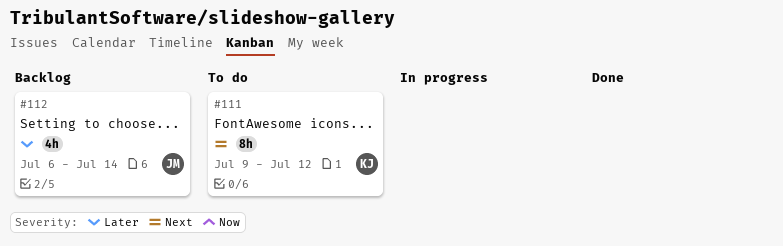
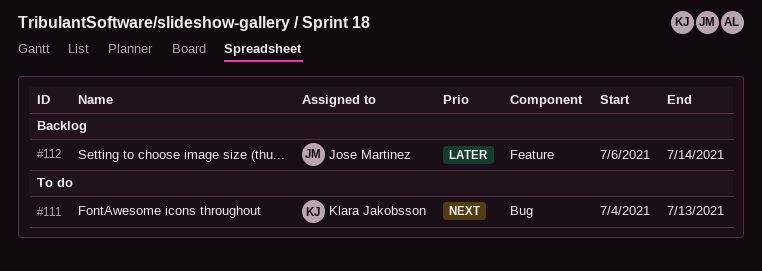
#111, start: Jul 9 -> Jul 4
#111, due: Jul 12 -> Jul 13

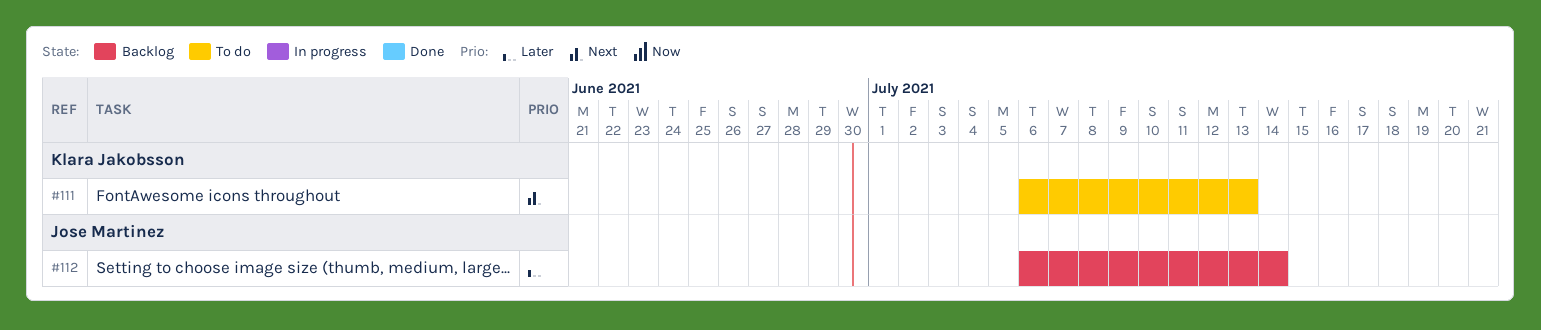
#111, start: Jul 4 -> Jul 6

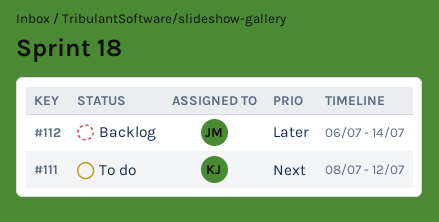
#111, start: Jul 6 -> Jul 8
#111, due: Jul 13 -> Jul 12

